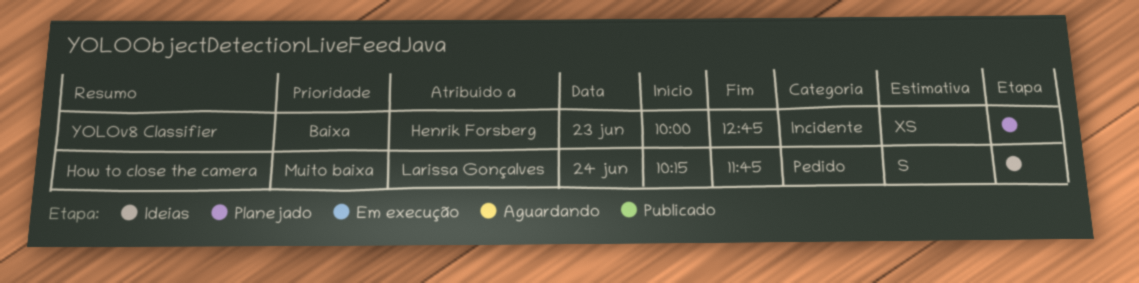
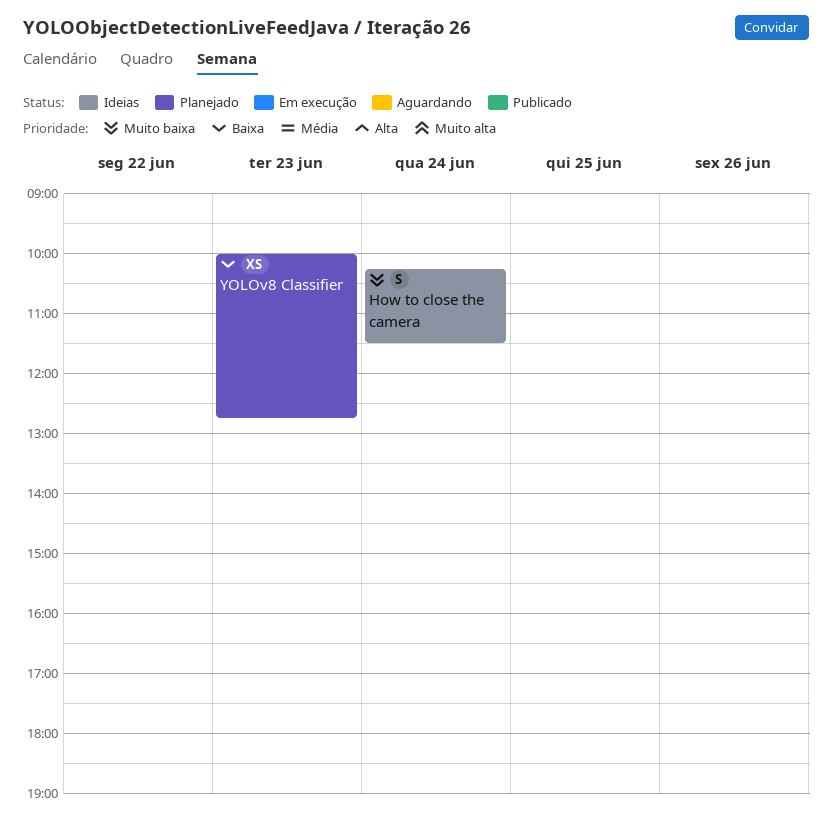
How to close the camera, ends: 11:45 -> 11:30

